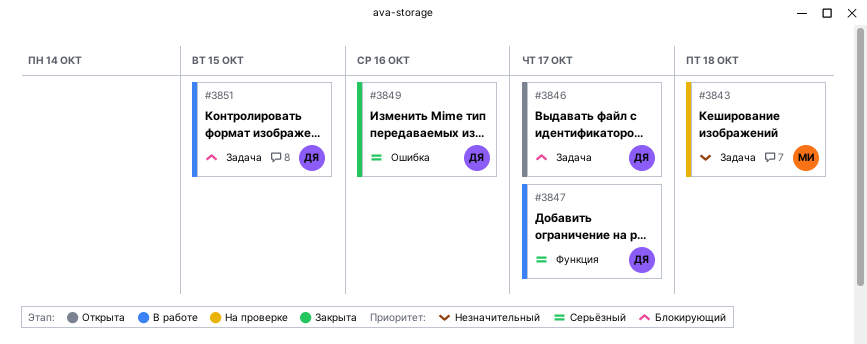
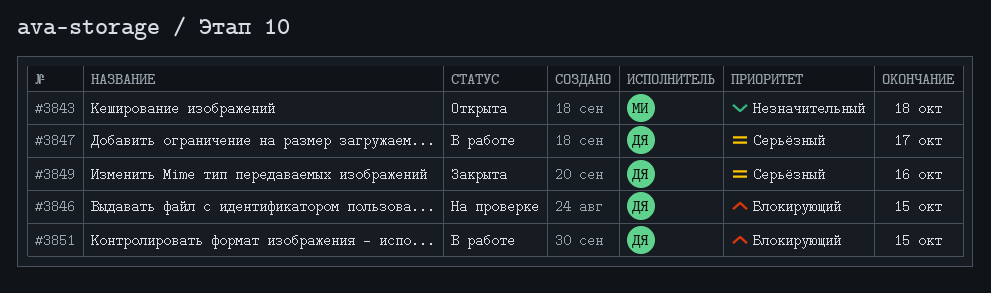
#3843, status: На проверке -> Открыта
#3846, status: Открыта -> На проверке
#3846, due: Oct 17 -> Oct 15

